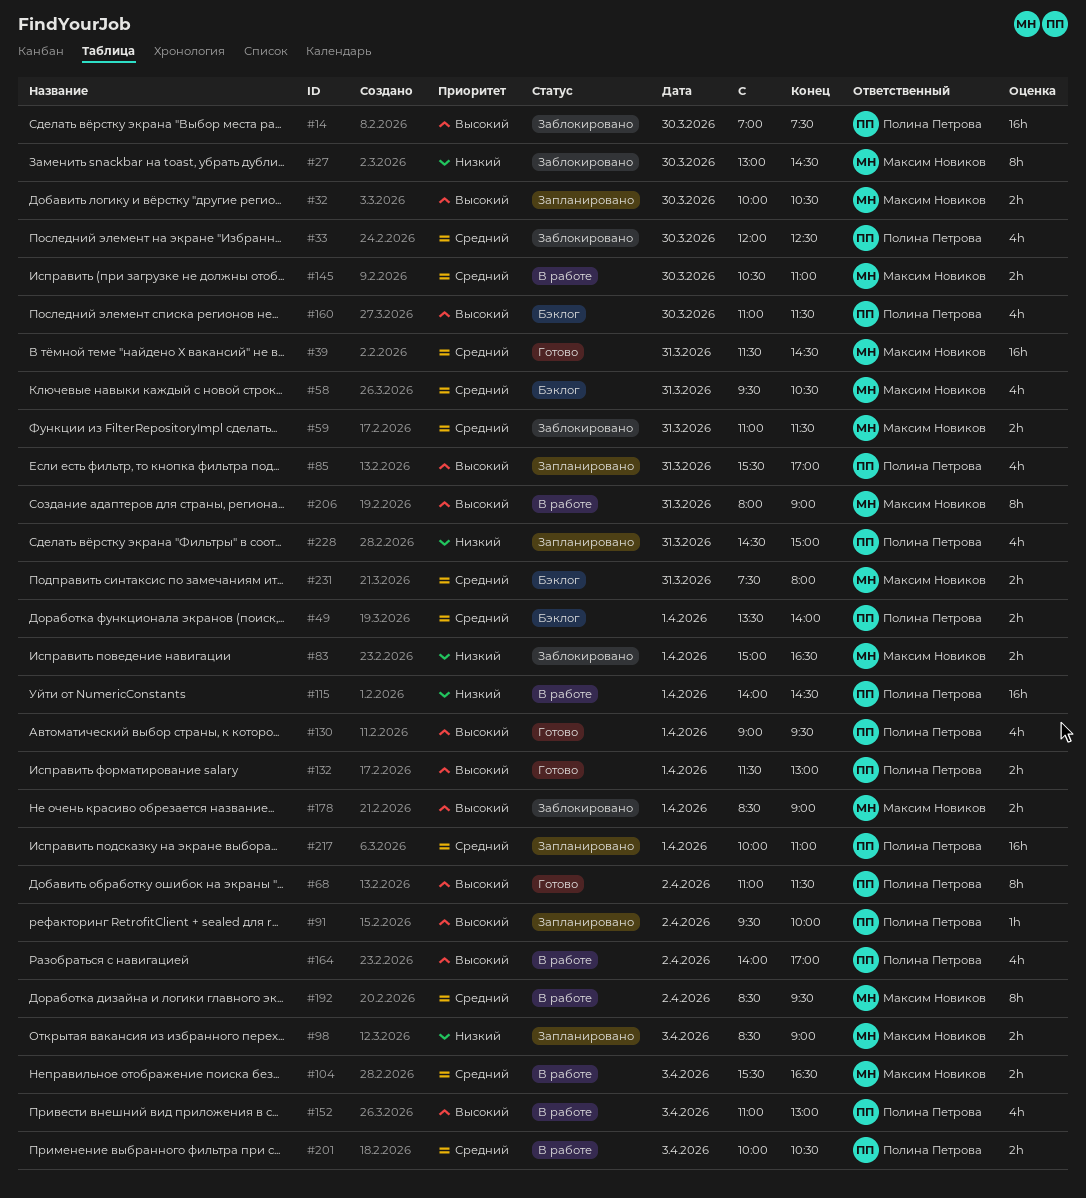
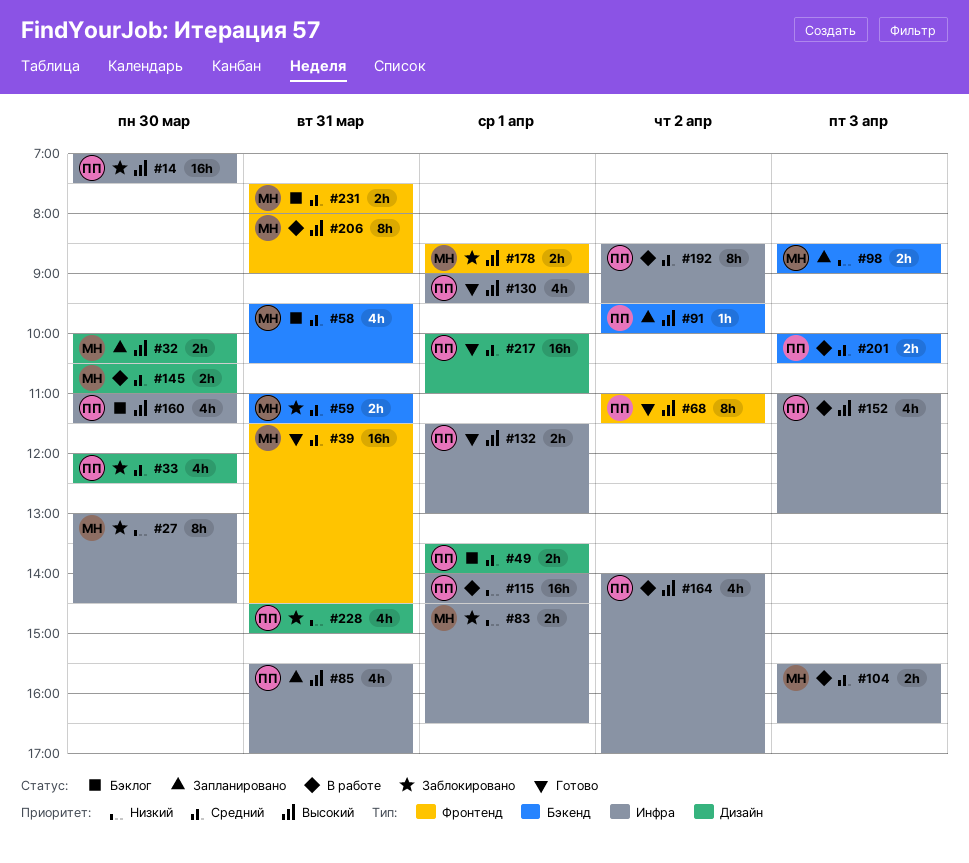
#83, begins: 15:00 -> 14:30
#192, owner: Максим Новиков -> Полина Петрова
#217, status: Запланировано -> Готово
#228, status: Запланировано -> Заблокировано

